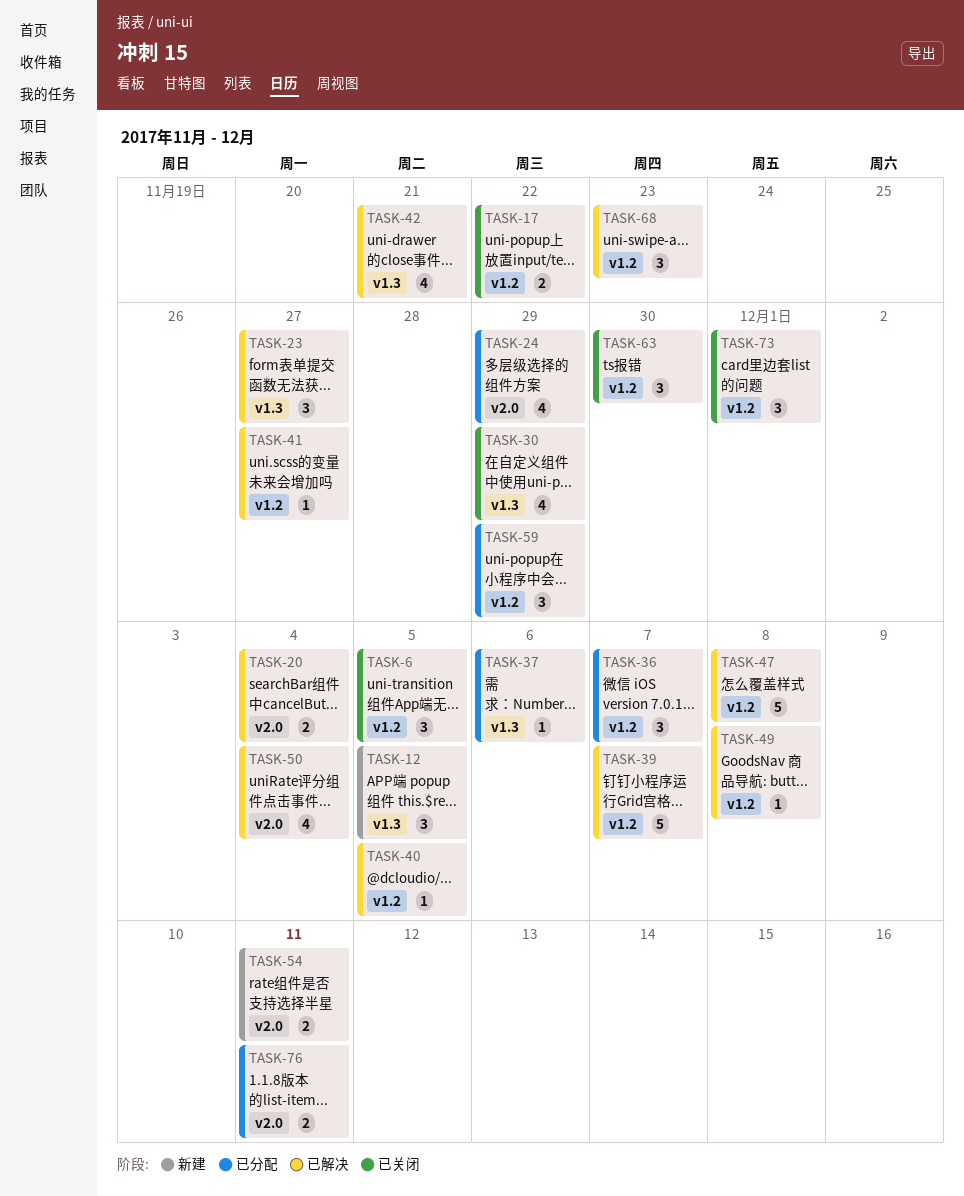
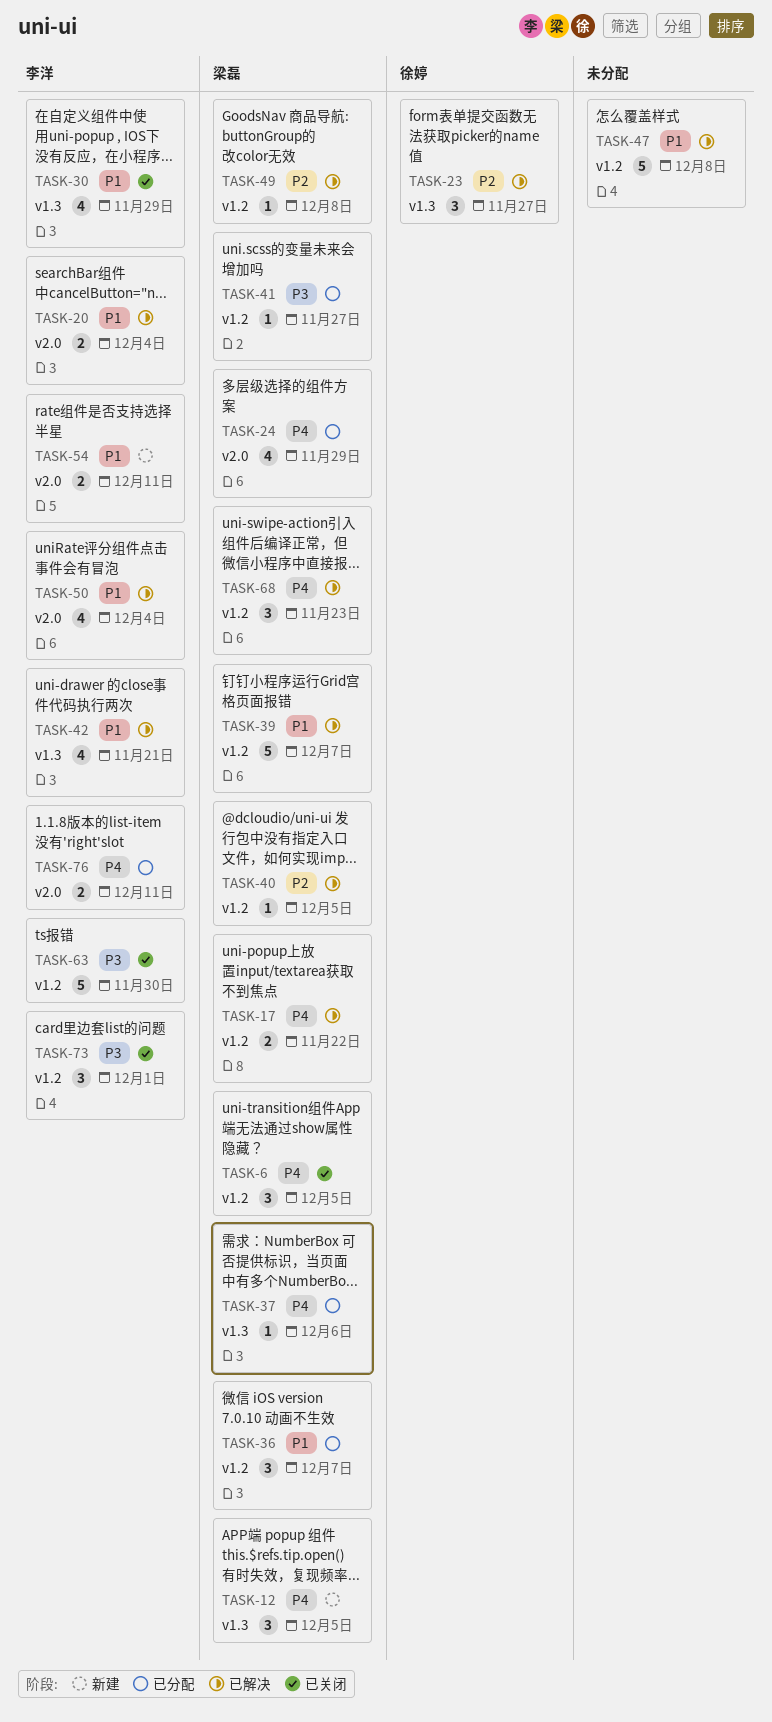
TASK-17, status: 已关闭 -> 已解决
TASK-41, status: 已解决 -> 已分配
TASK-59: present -> none
TASK-63, estimate: 3 -> 5

